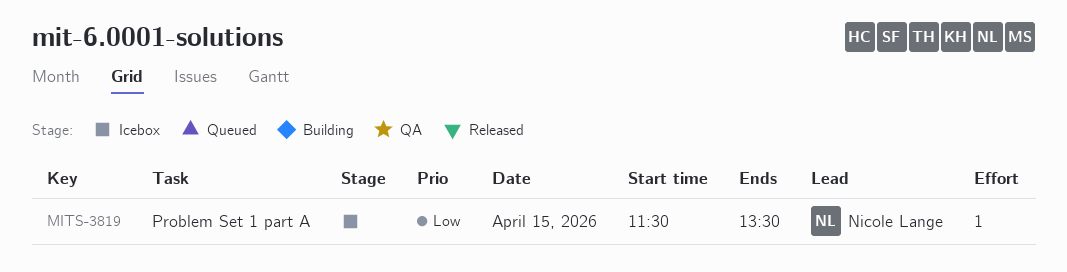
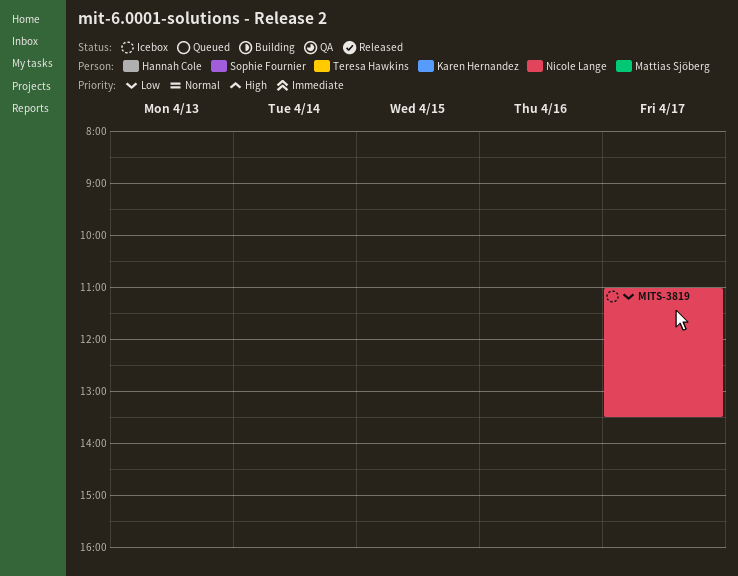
MITS-3819, day: Apr 15 -> Apr 17
MITS-3819, begins: 11:30 -> 11:00

